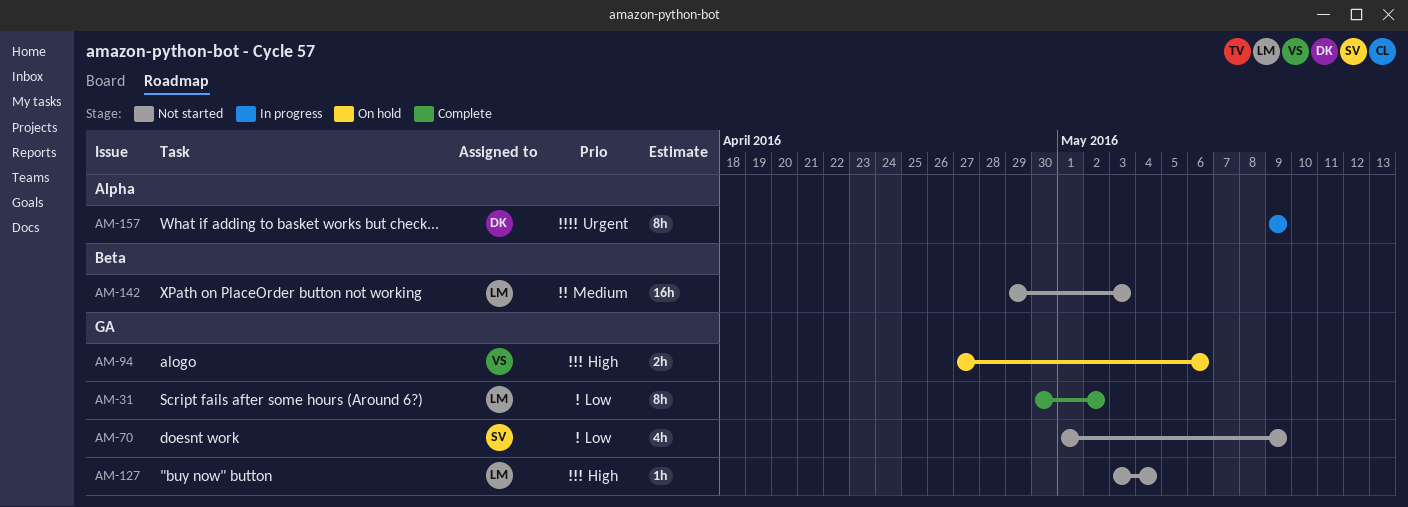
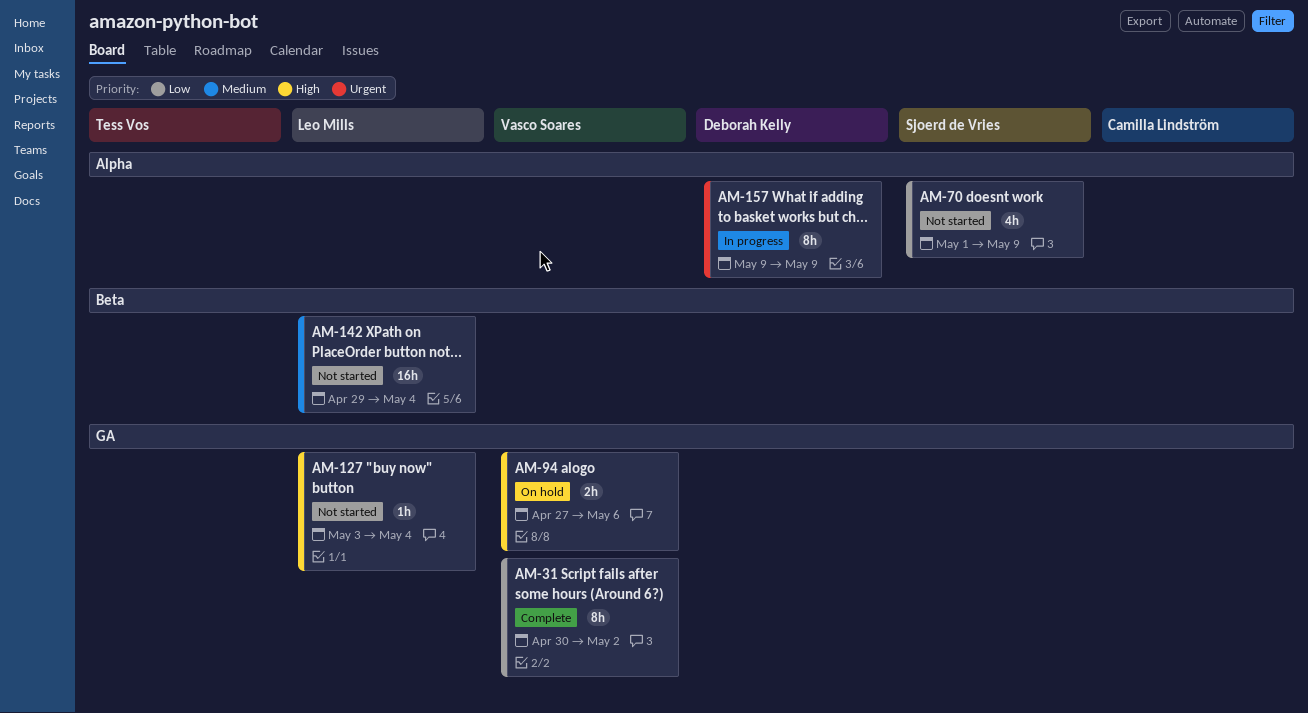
AM-31, owner: Leo Mills -> Vasco Soares
AM-70, label: GA -> Alpha
AM-142, due: May 3 -> May 4

